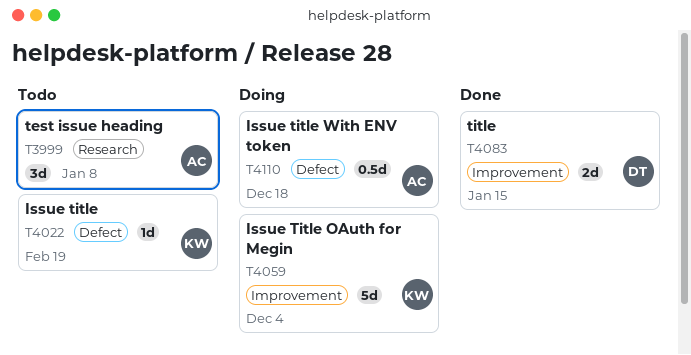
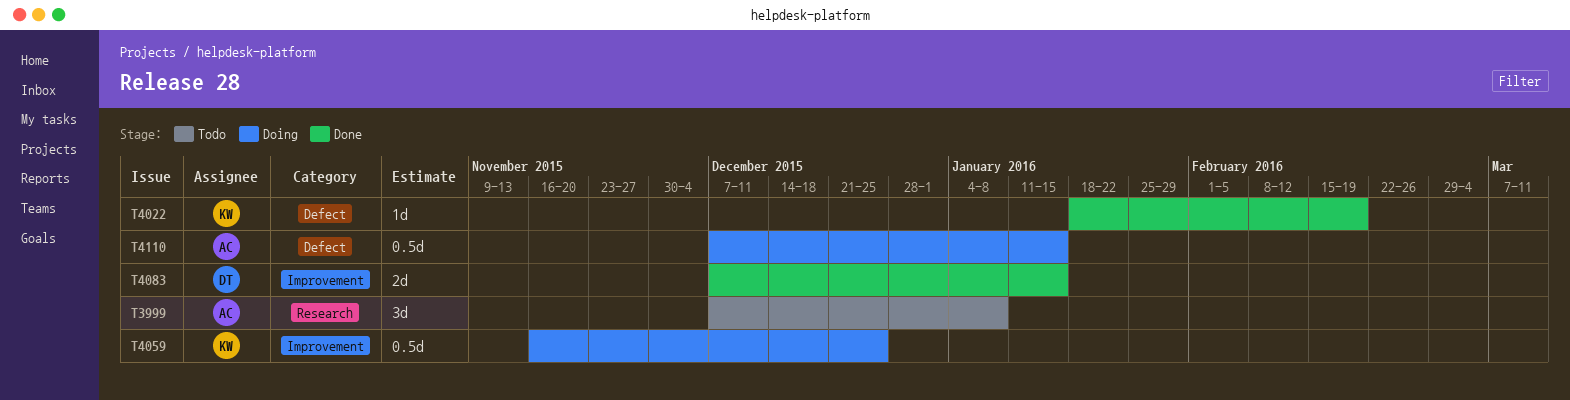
T4022, status: Todo -> Done
T4059, estimate: 5d -> 0.5d
T4059, due: Dec 4 -> Dec 25
T4110, due: Dec 18 -> Jan 15

